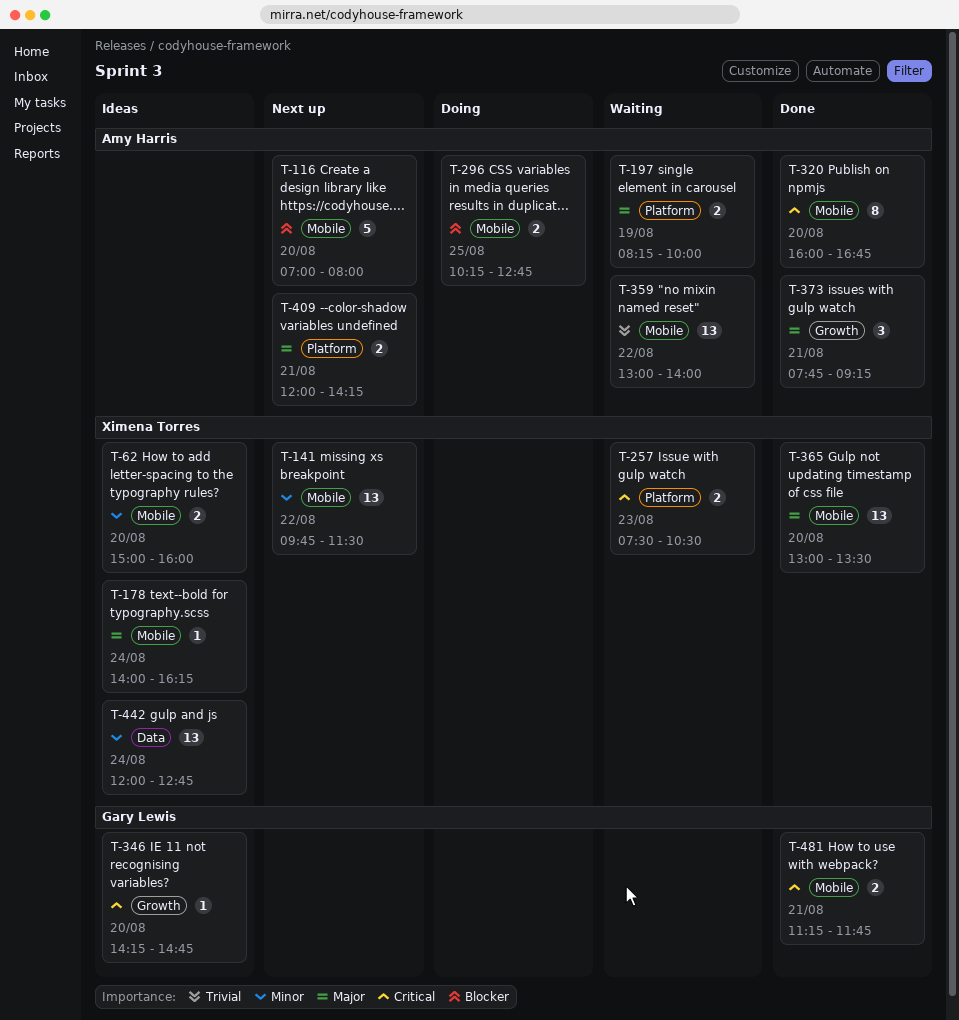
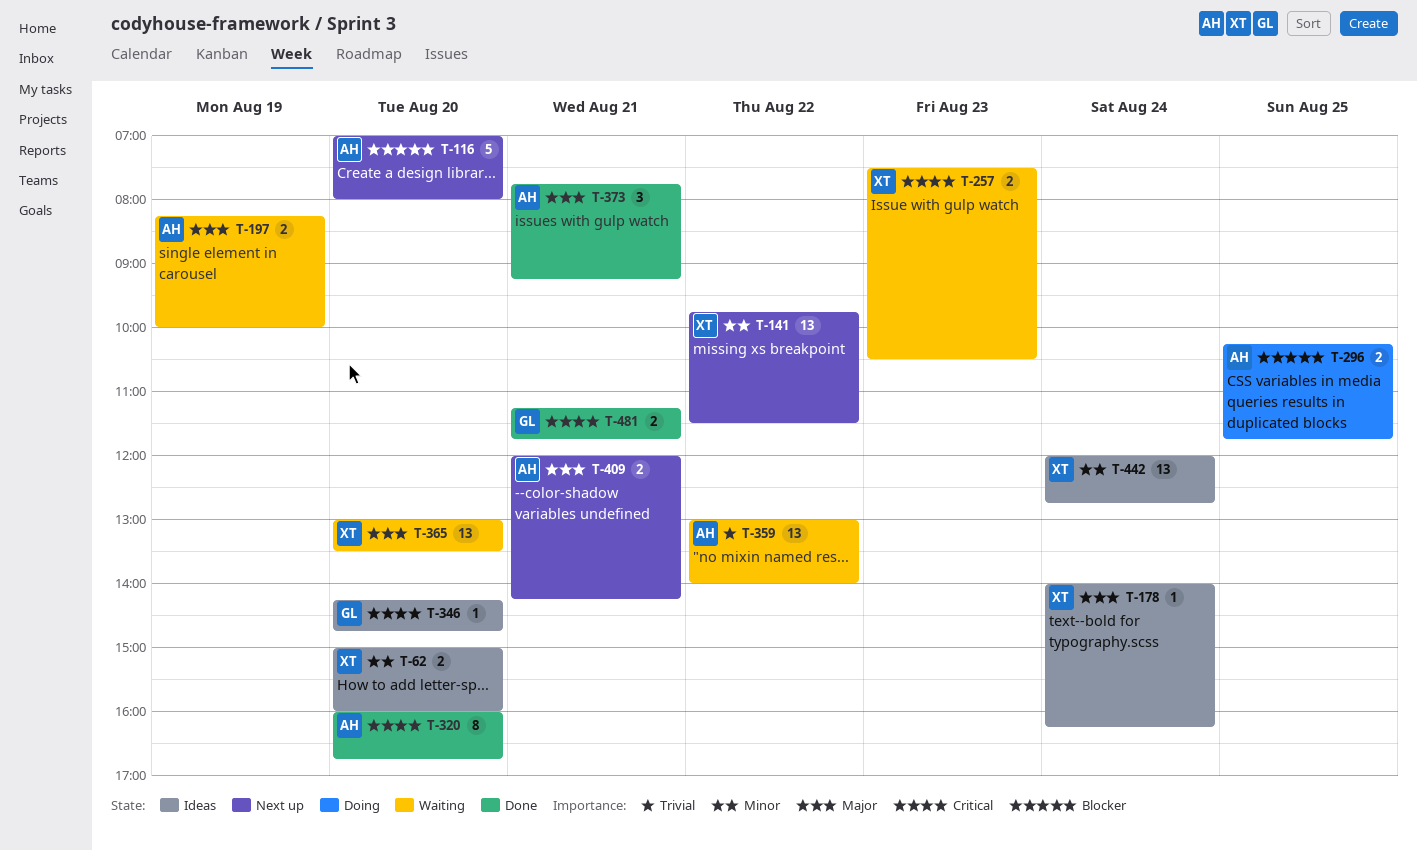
T-296, ends: 12:45 -> 11:45
T-365, status: Done -> Waiting

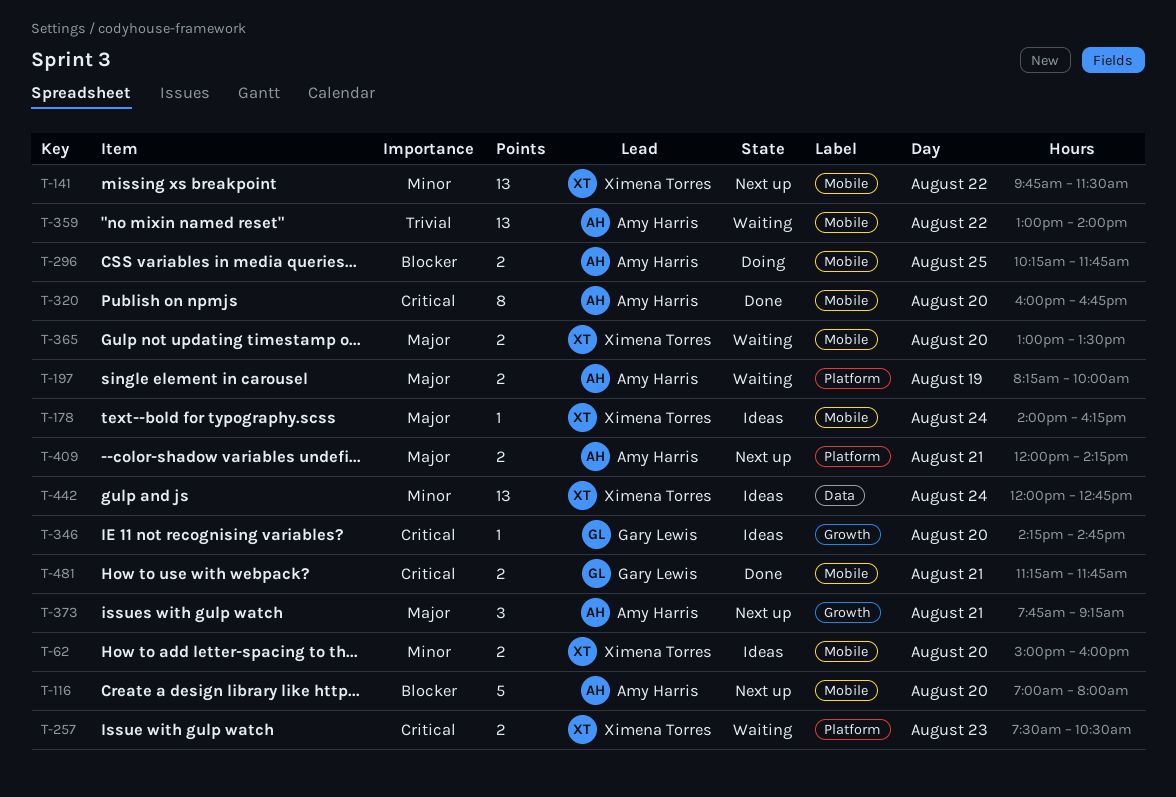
T-365, estimate: 13 -> 2
T-373, status: Done -> Next up

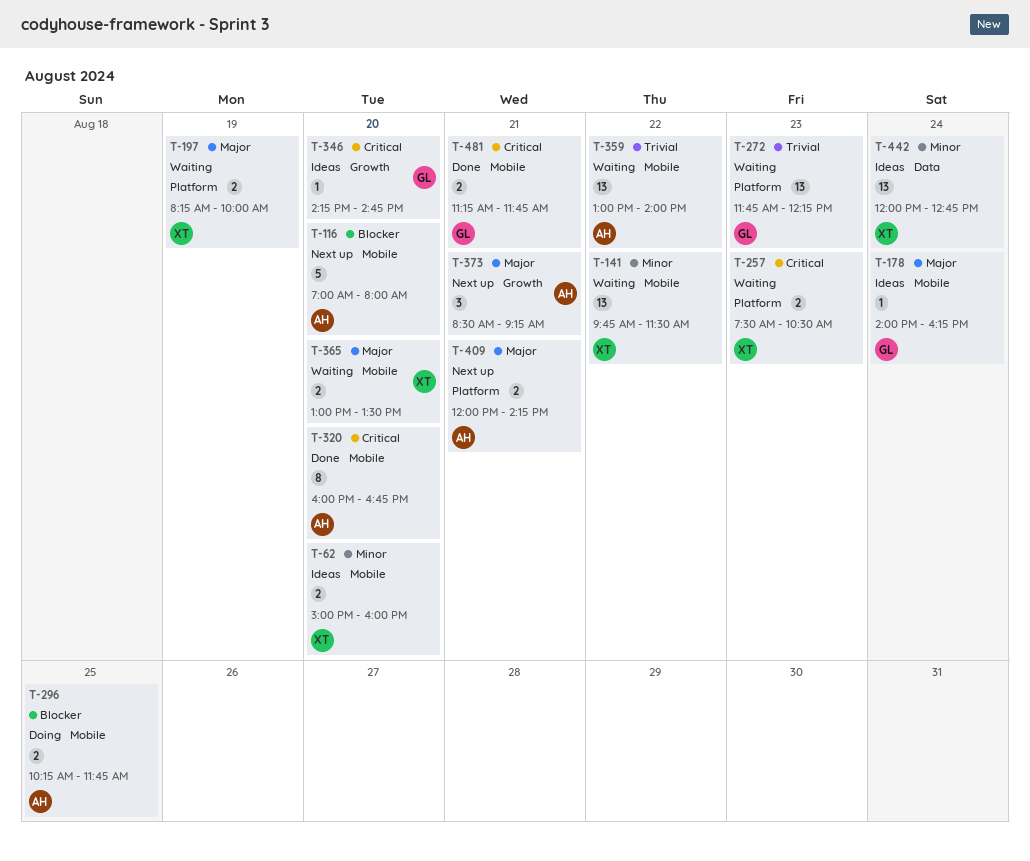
T-141, status: Next up -> Waiting
T-178, owner: Ximena Torres -> Gary Lewis
T-197, owner: Amy Harris -> Ximena Torres
T-272: none -> present
T-373, begins: 07:45 -> 08:30

